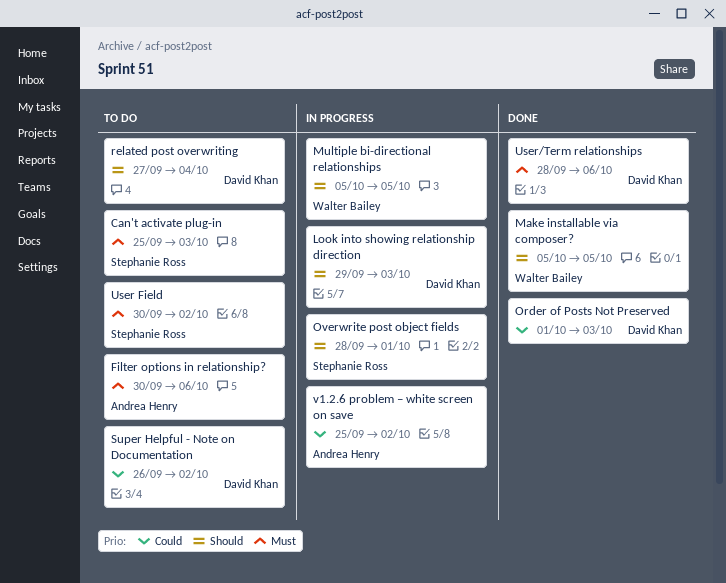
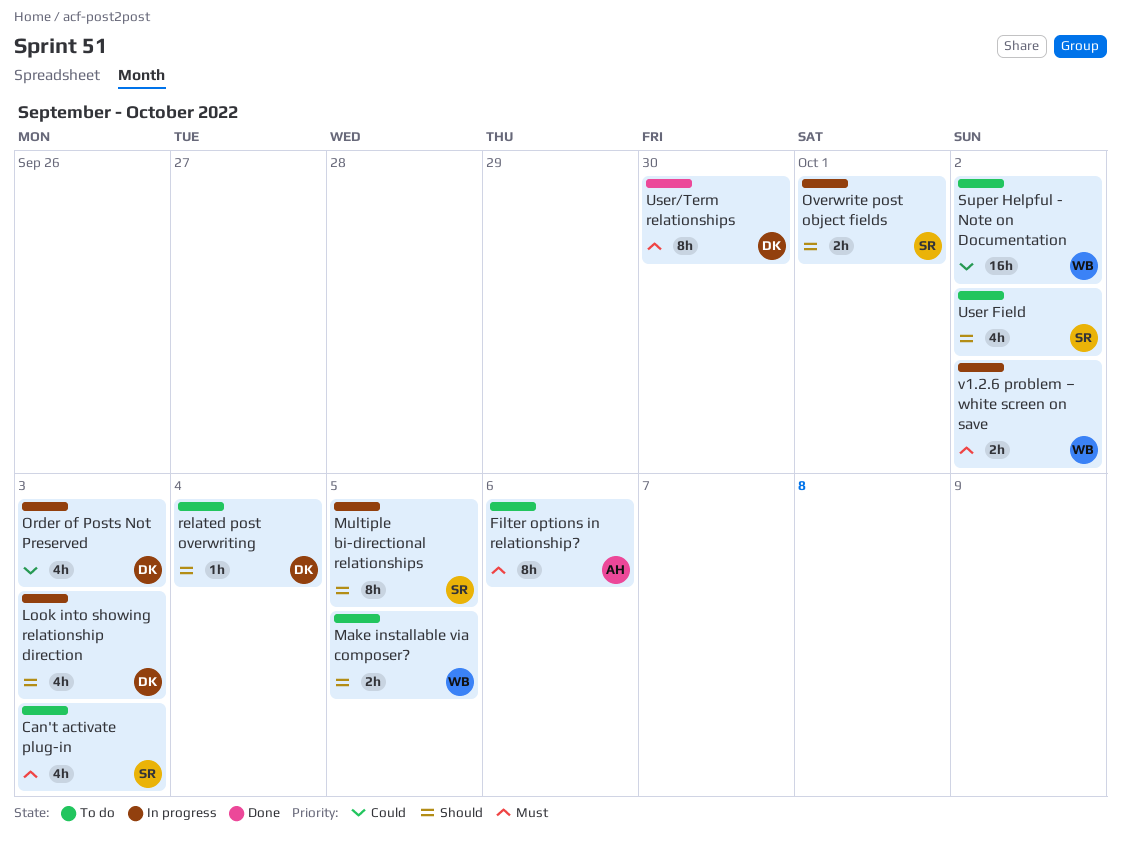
Make installable via composer?, status: Done -> To do
Multiple bi-directional relationships, owner: Walter Bailey -> Stephanie Ross
Order of Posts Not Preserved, status: Done -> In progress
Super Helpful - Note on Documentation, owner: David Khan -> Walter Bailey
User Field, priority: Must -> Should
User/Term relationships, due: Oct 6 -> Sep 30
v1.2.6 problem – white screen on save, owner: Andrea Henry -> Walter Bailey
v1.2.6 problem – white screen on save, priority: Could -> Must

